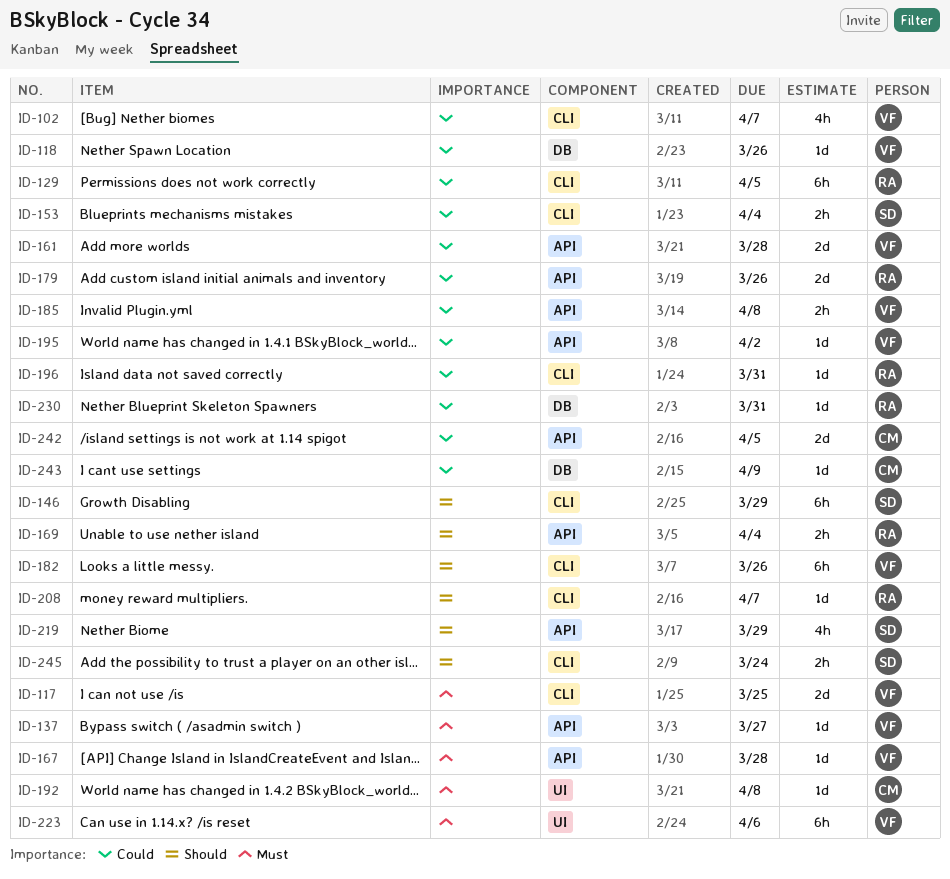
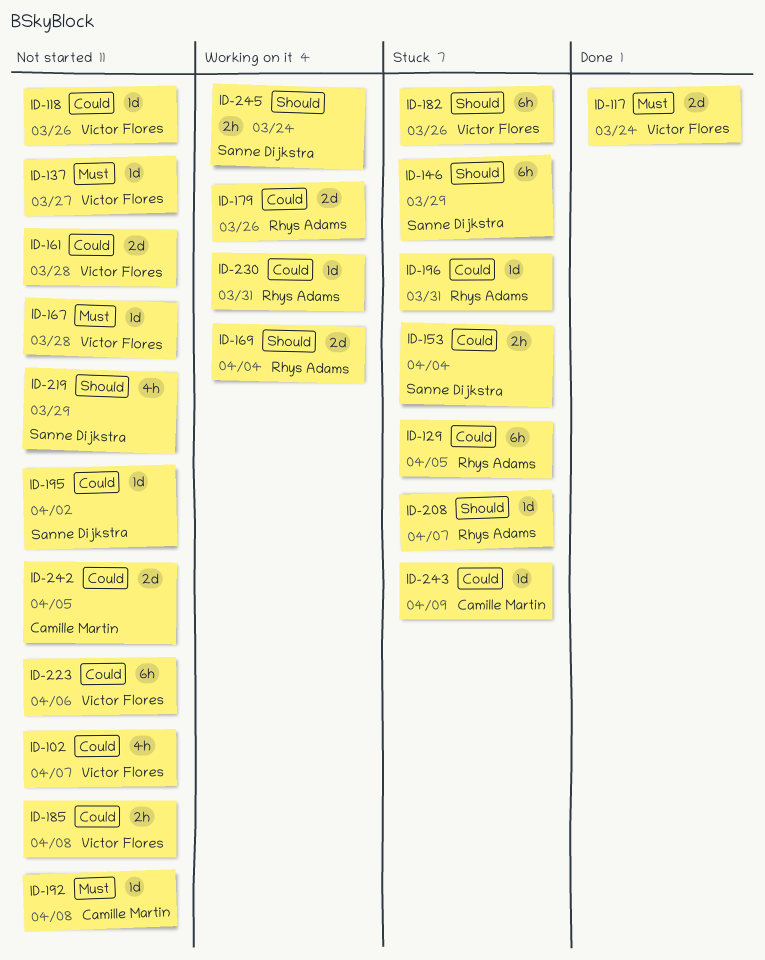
ID-117, due: Mar 25 -> Mar 24
ID-169, estimate: 2h -> 2d
ID-195, owner: Victor Flores -> Sanne Dijkstra
ID-223, priority: Must -> Could

